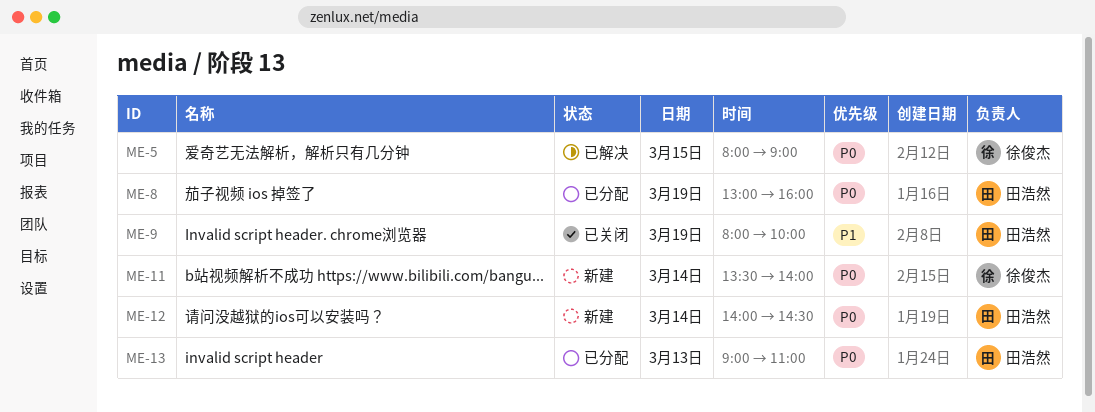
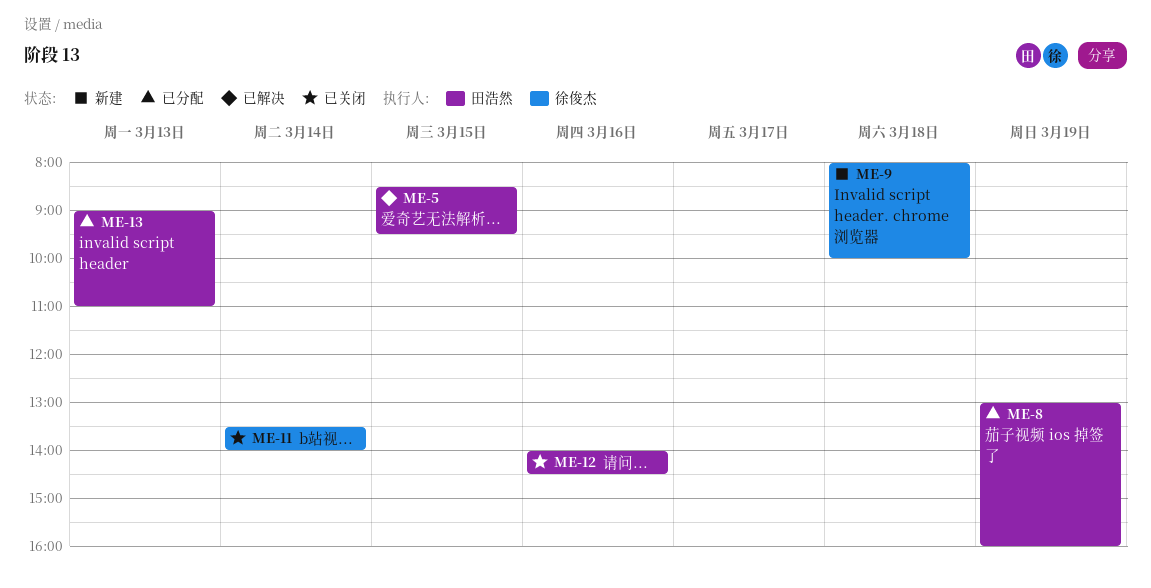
ME-5, owner: 徐俊杰 -> 田浩然
ME-5, begins: 08:00 -> 08:30
ME-5, ends: 09:00 -> 09:30
ME-9, status: 已关闭 -> 新建
ME-9, owner: 田浩然 -> 徐俊杰
ME-9, day: Mar 19 -> Mar 18
ME-11, status: 新建 -> 已关闭
ME-12, status: 新建 -> 已关闭
ME-12, day: Mar 14 -> Mar 16

